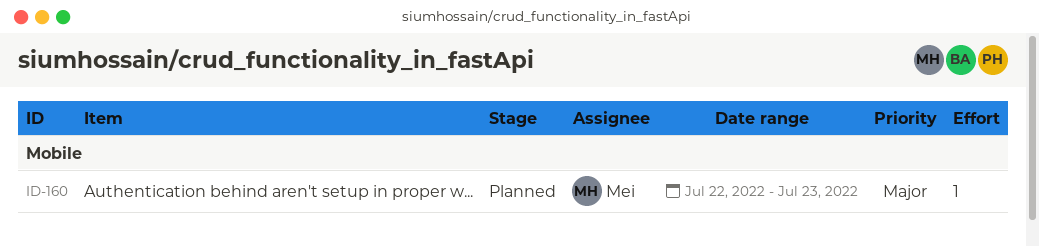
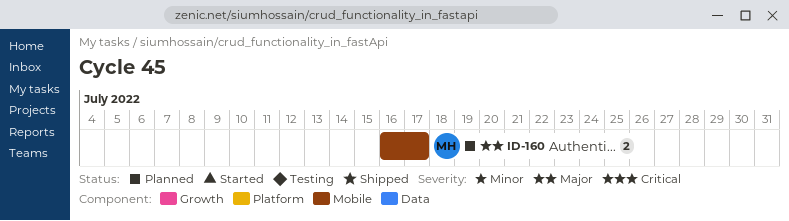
ID-160, estimate: 1 -> 2
ID-160, start: Jul 22 -> Jul 16
ID-160, due: Jul 23 -> Jul 17

